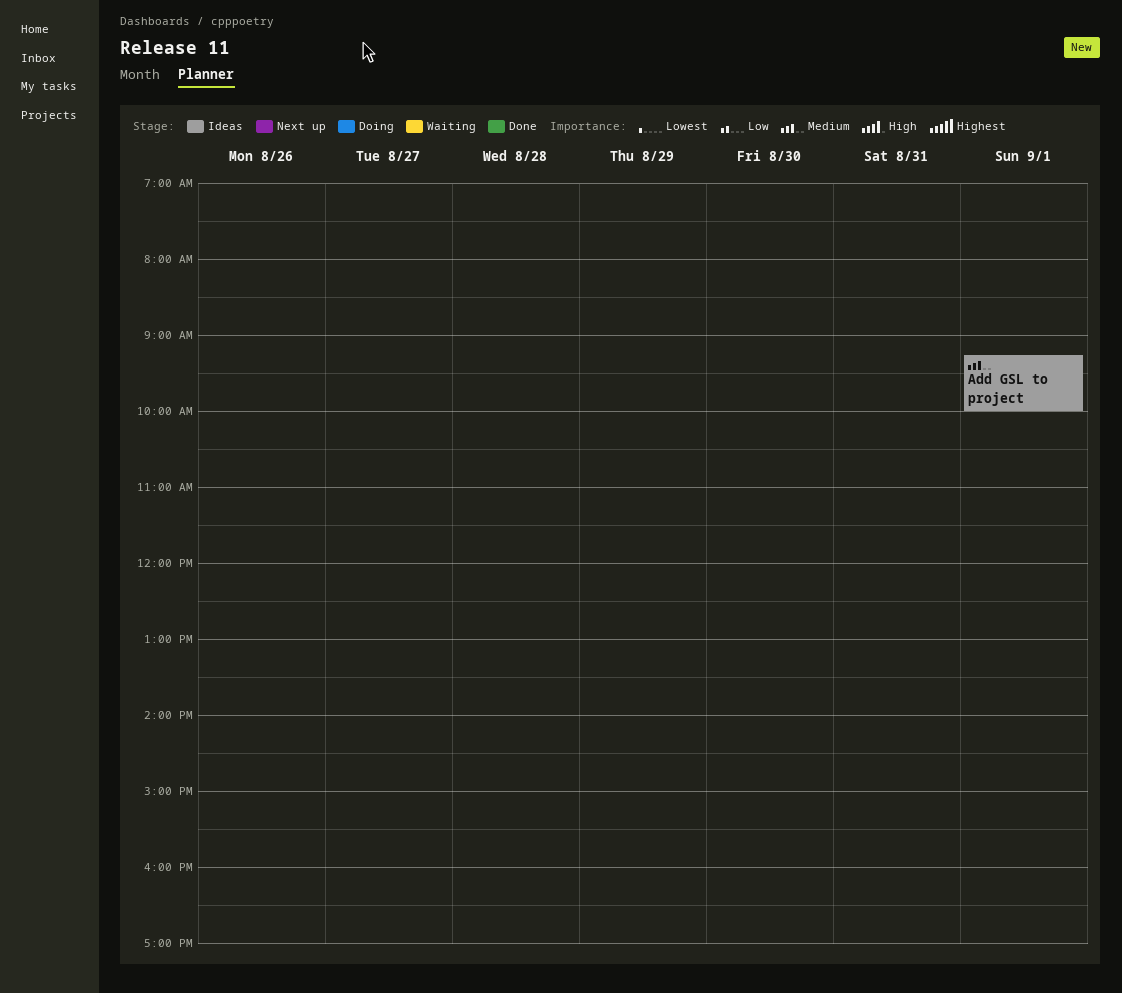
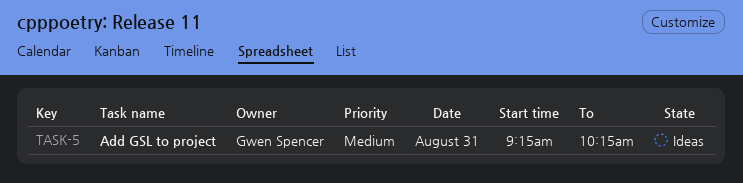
Add GSL to project, day: Sep 1 -> Aug 31
Add GSL to project, ends: 10:00 -> 10:15

